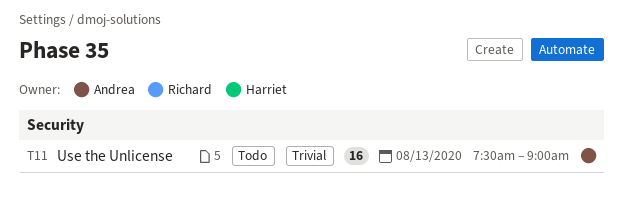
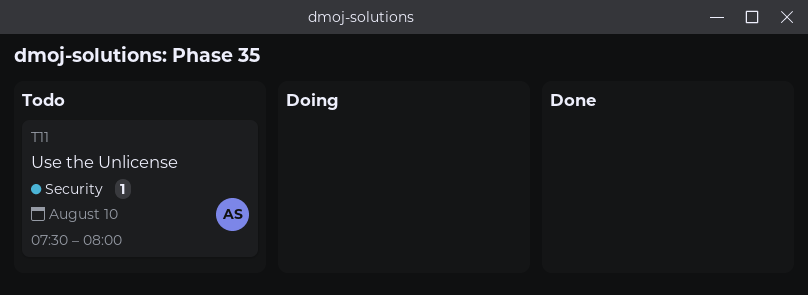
T11, estimate: 16 -> 1
T11, day: Aug 13 -> Aug 10
T11, ends: 09:00 -> 08:00

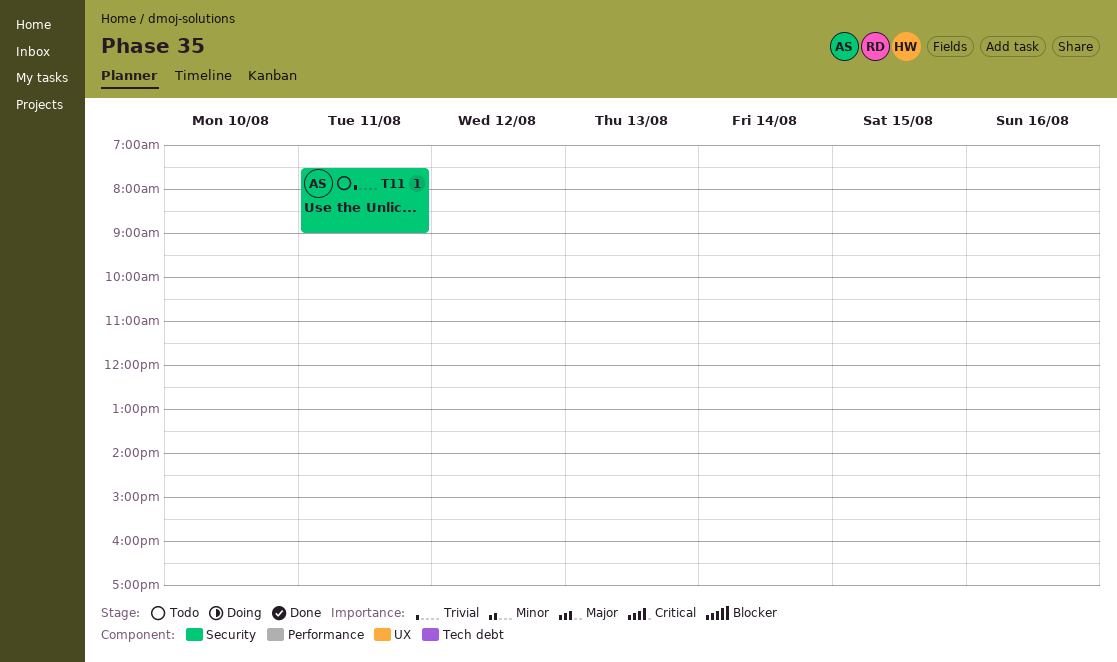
T11, day: Aug 10 -> Aug 11
T11, ends: 08:00 -> 09:00

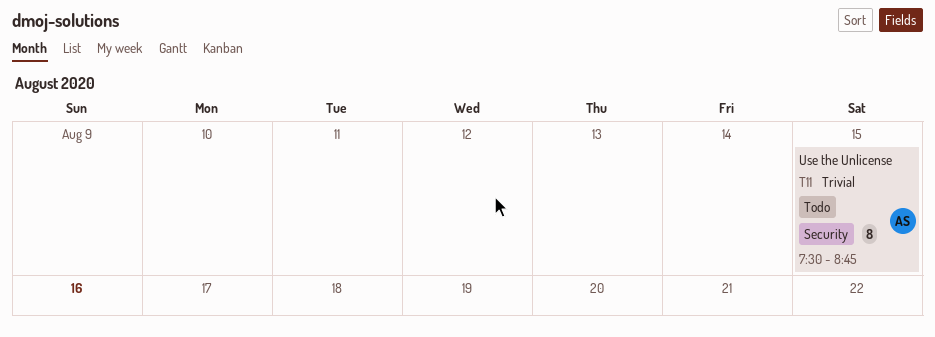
T11, estimate: 1 -> 8
T11, day: Aug 11 -> Aug 15
T11, ends: 09:00 -> 08:45

